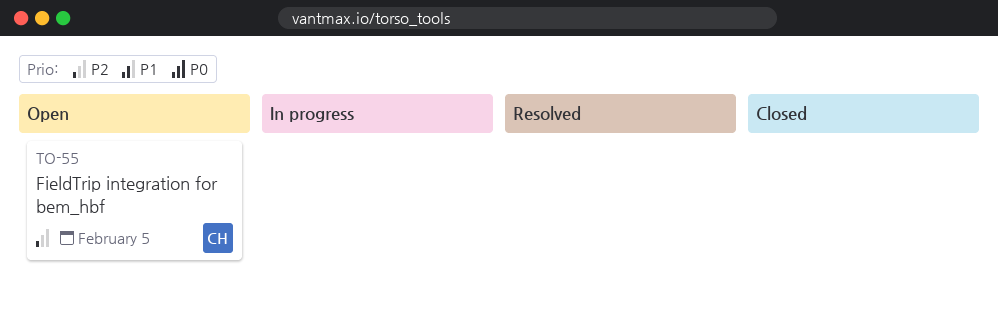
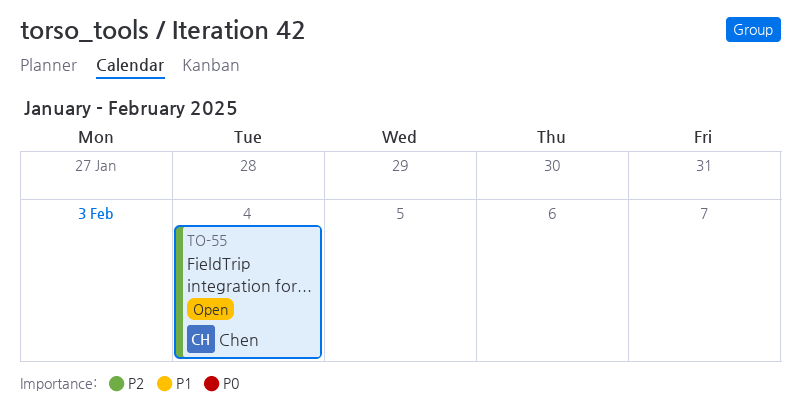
TO-55, due: Feb 5 -> Feb 4

